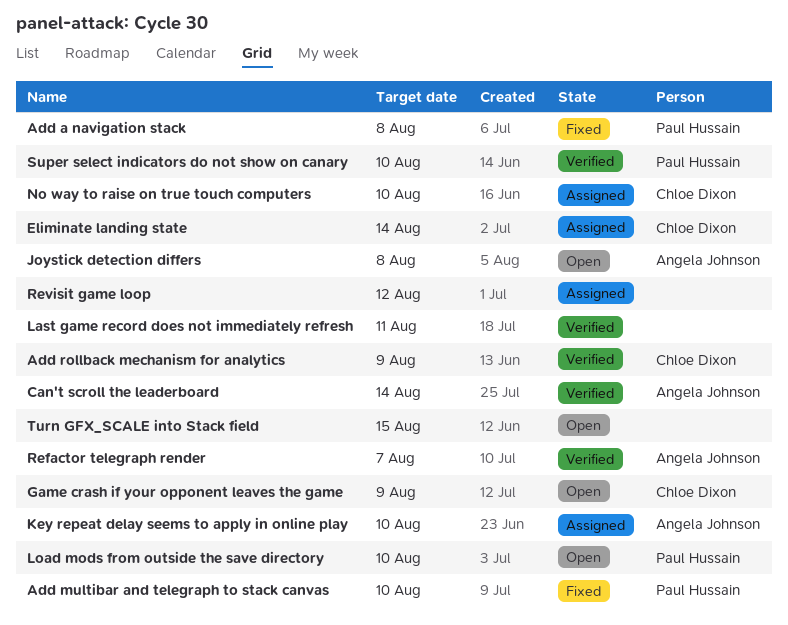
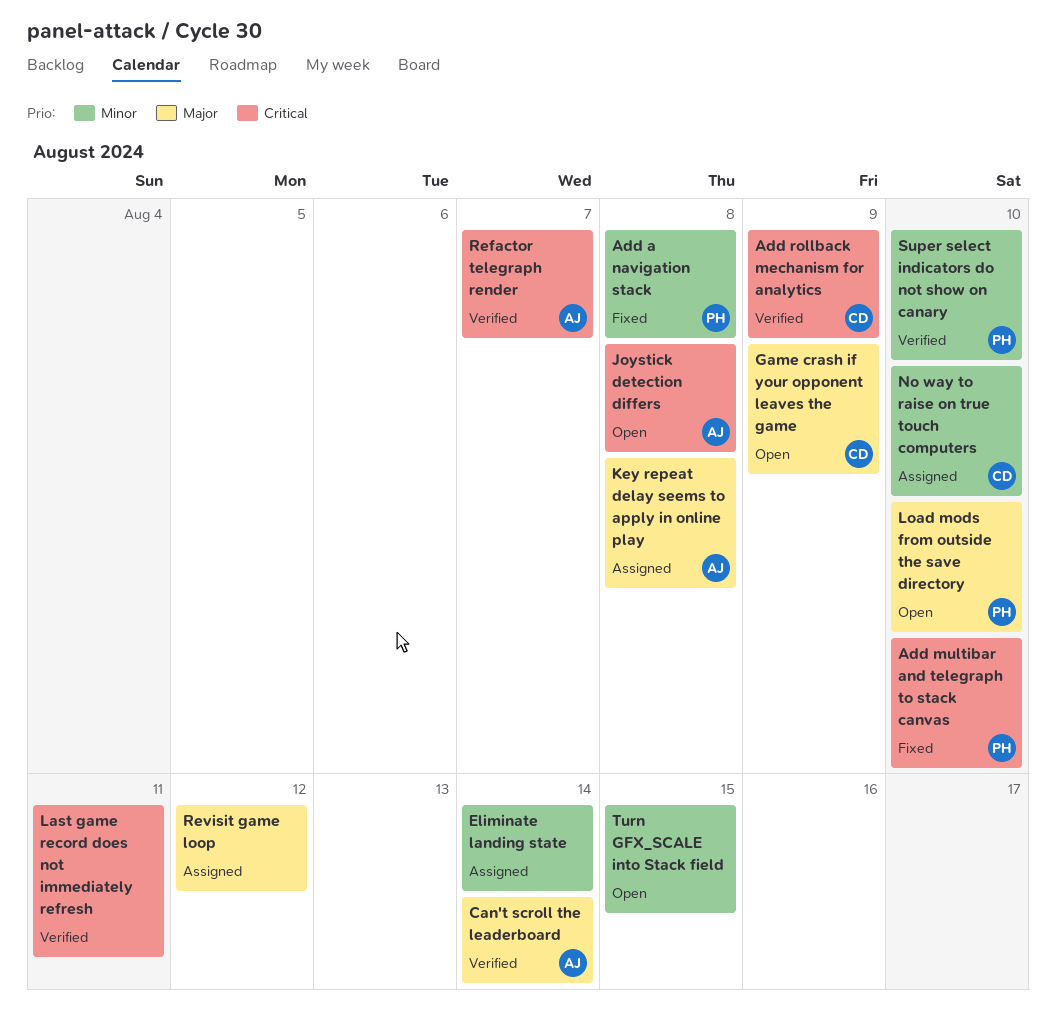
Eliminate landing state, owner: Chloe Dixon -> none
Key repeat delay seems to apply in online play, due: Aug 10 -> Aug 8

